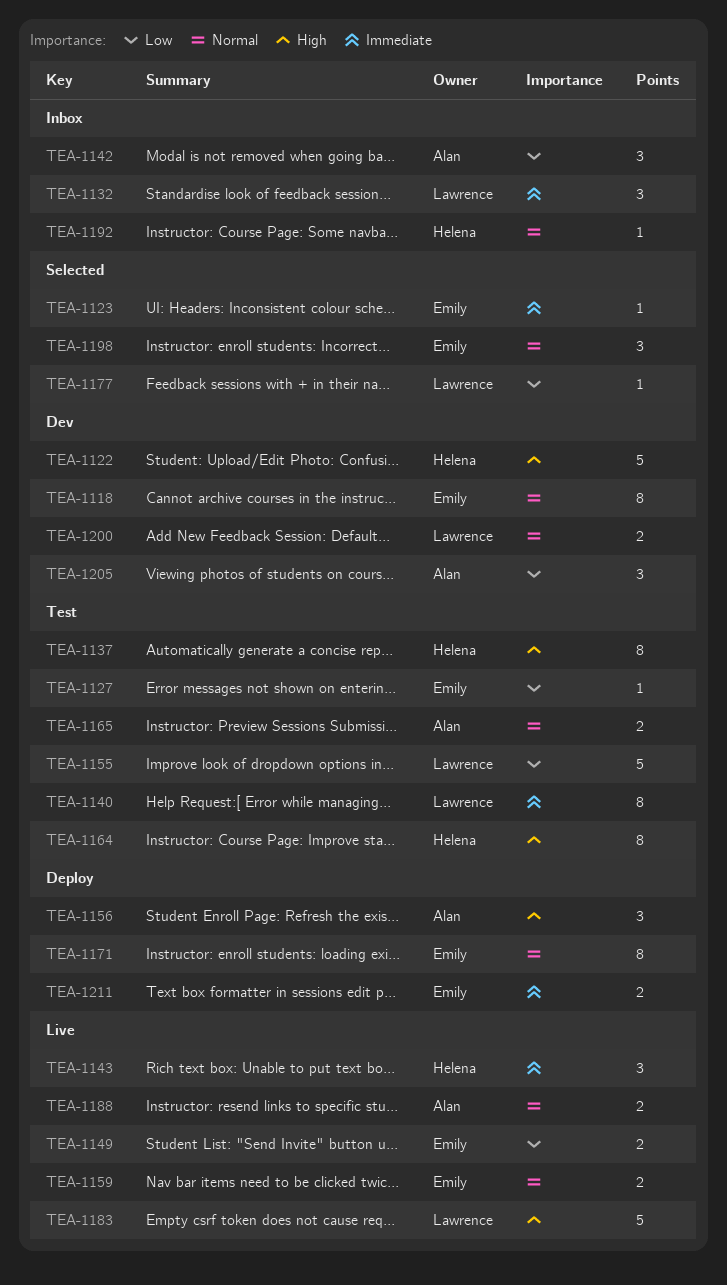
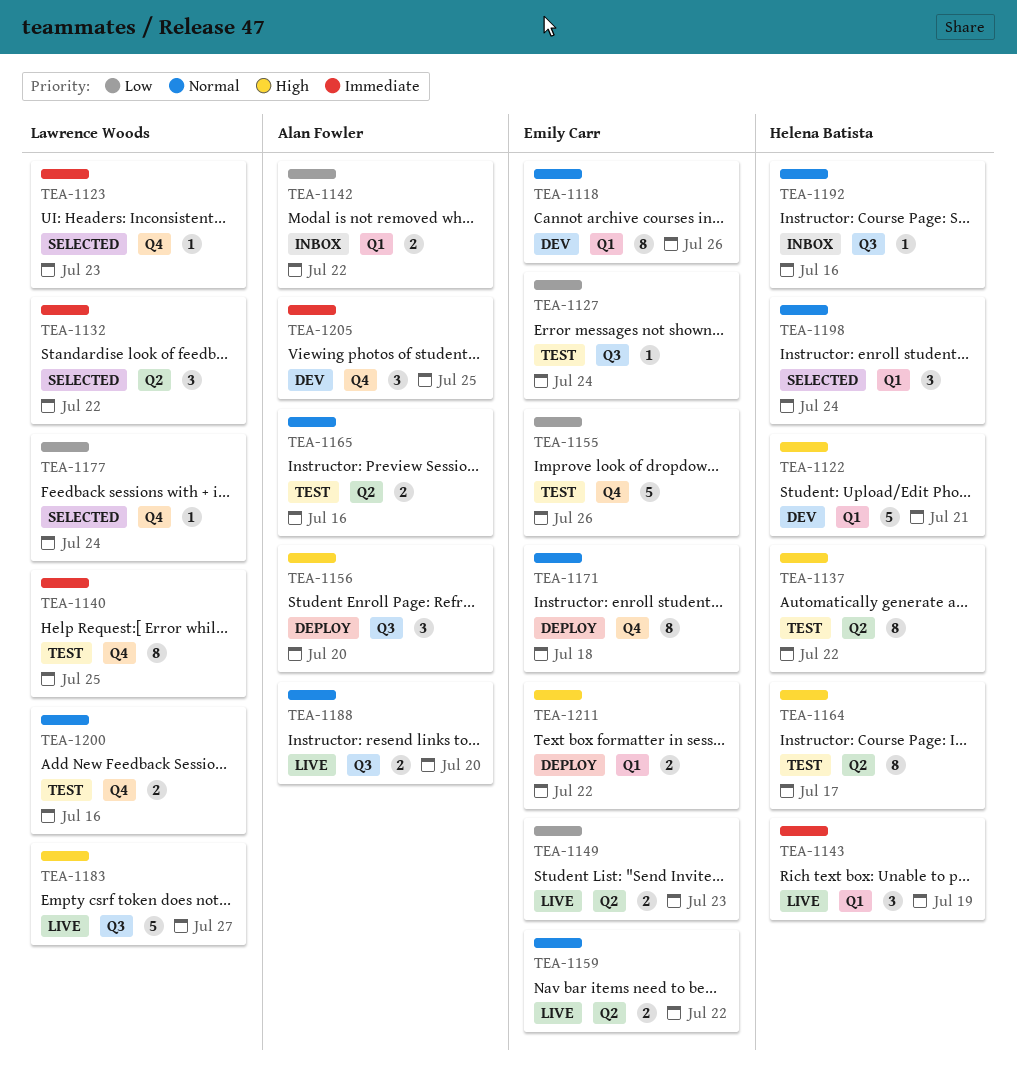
TEA-1123, owner: Emily Carr -> Lawrence Woods
TEA-1132, status: Inbox -> Selected
TEA-1142, estimate: 3 -> 2
TEA-1155, owner: Lawrence Woods -> Emily Carr
TEA-1198, owner: Emily Carr -> Helena Batista
TEA-1200, status: Dev -> Test
TEA-1205, priority: Low -> Immediate
TEA-1211, priority: Immediate -> High

